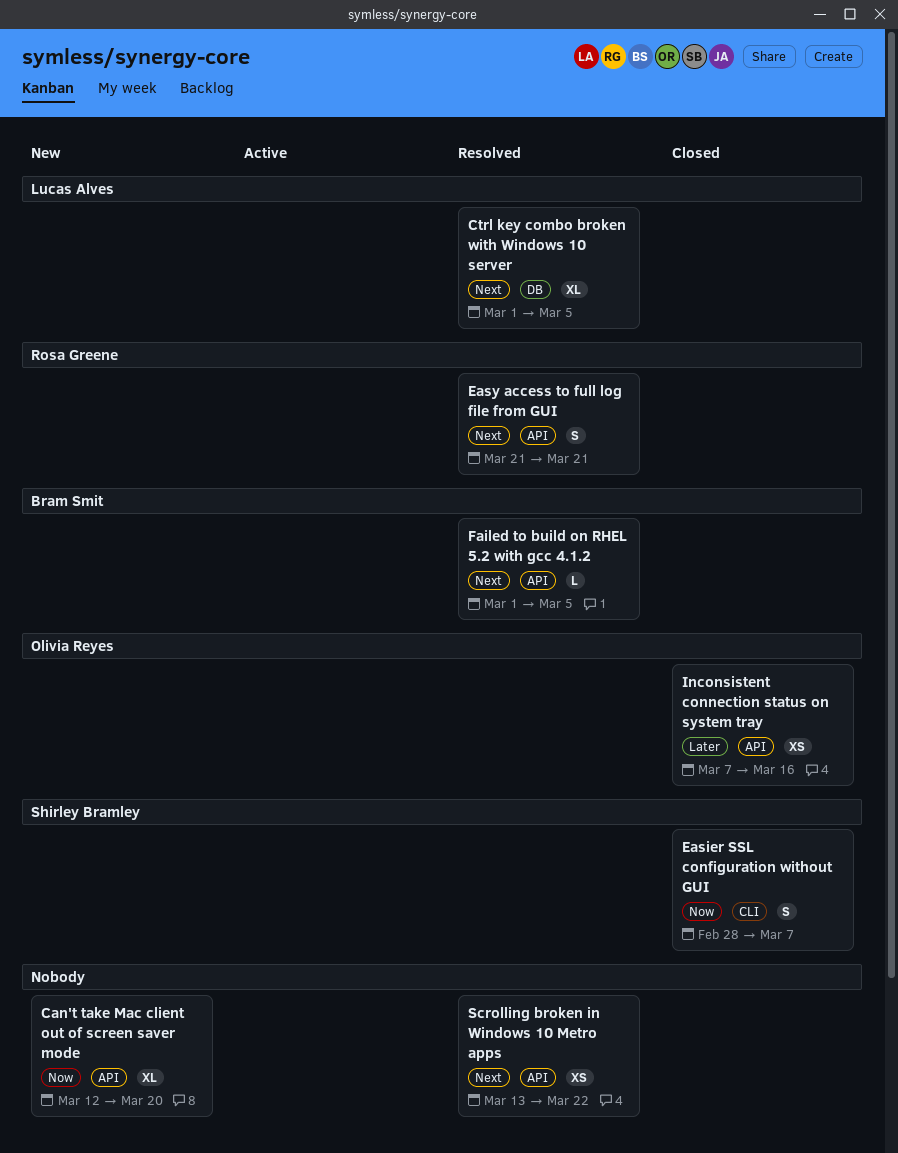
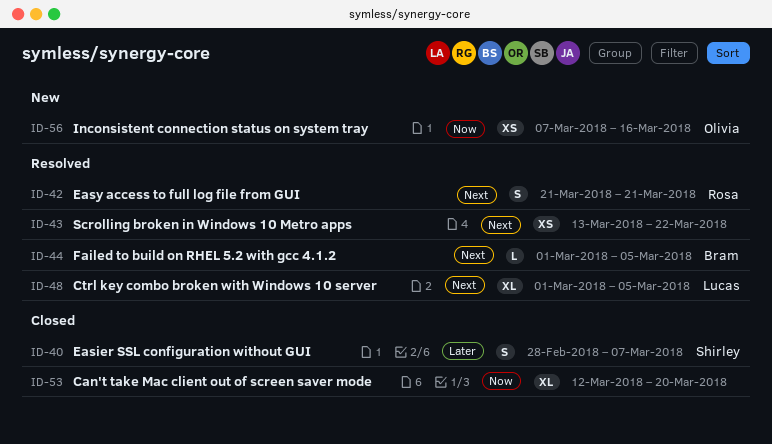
Can't take Mac client out of screen saver mode, status: New -> Closed
Easier SSL configuration without GUI, priority: Now -> Later
Inconsistent connection status on system tray, status: Closed -> New
Inconsistent connection status on system tray, priority: Later -> Now

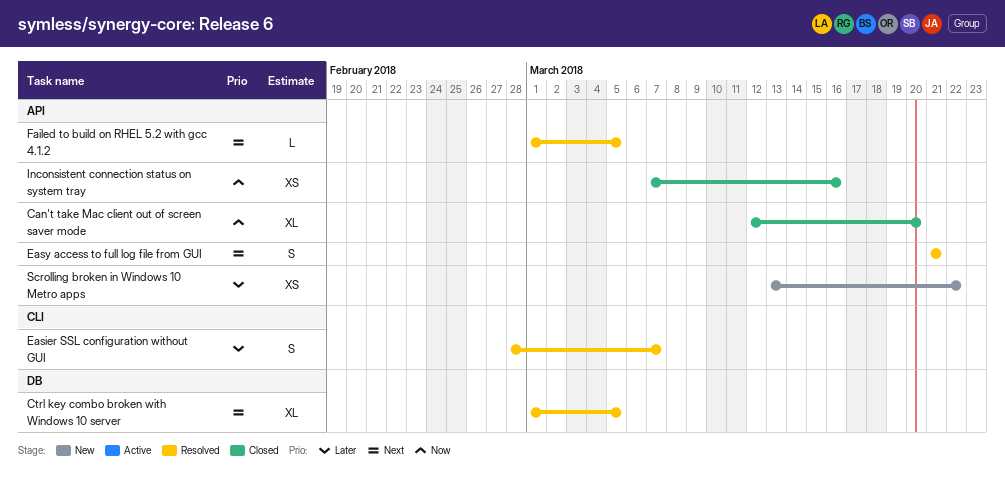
Easier SSL configuration without GUI, status: Closed -> Resolved
Inconsistent connection status on system tray, status: New -> Closed
Scrolling broken in Windows 10 Metro apps, status: Resolved -> New
Scrolling broken in Windows 10 Metro apps, priority: Next -> Later

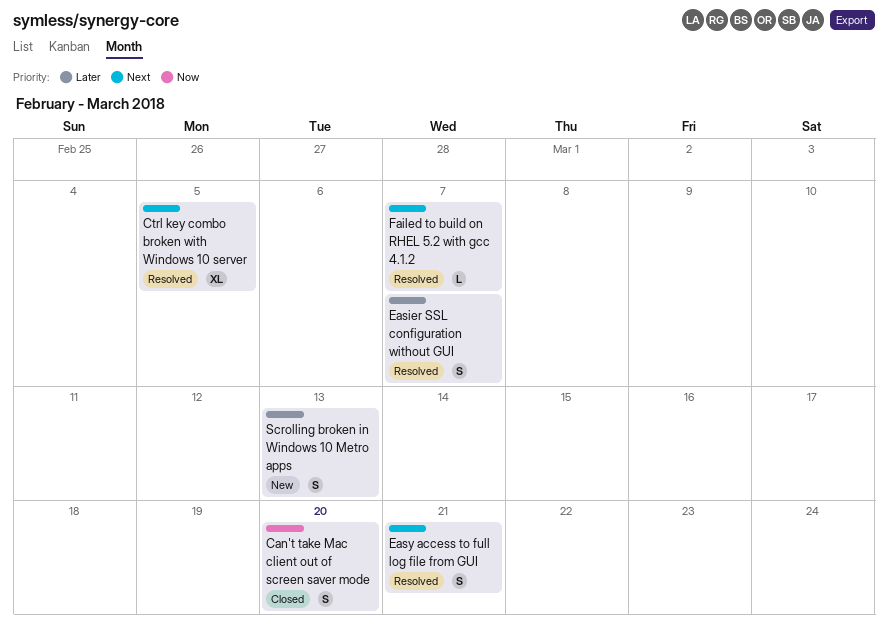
Can't take Mac client out of screen saver mode, estimate: XL -> S
Failed to build on RHEL 5.2 with gcc 4.1.2, due: Mar 5 -> Mar 7
Inconsistent connection status on system tray: present -> none
Scrolling broken in Windows 10 Metro apps, estimate: XS -> S
Scrolling broken in Windows 10 Metro apps, due: Mar 22 -> Mar 13

